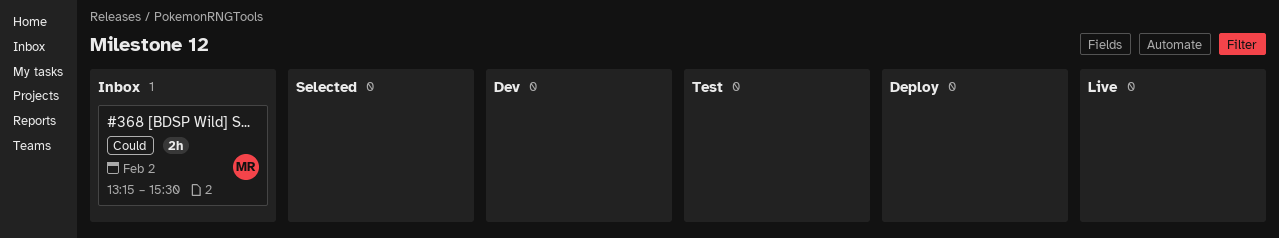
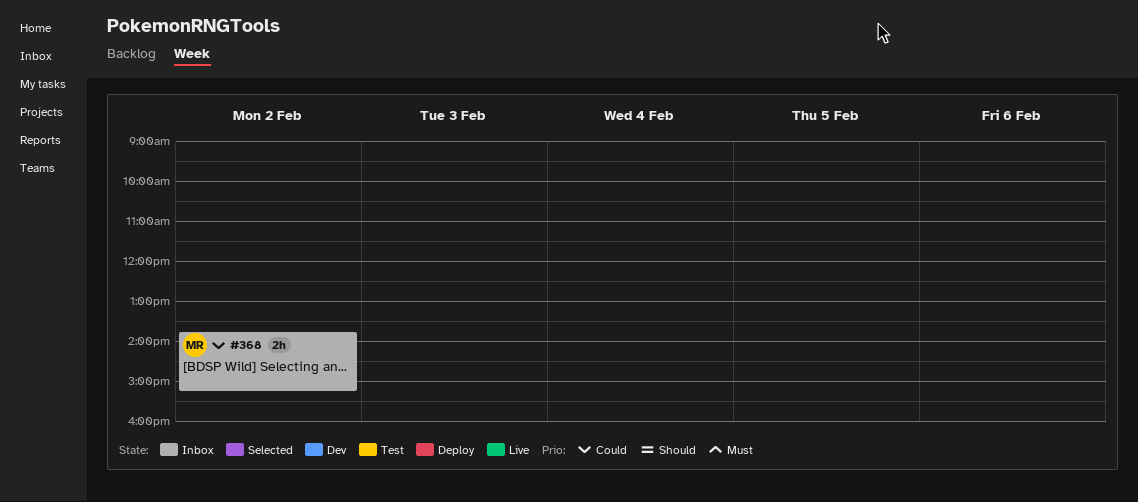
#368, begins: 13:15 -> 13:45
#368, ends: 15:30 -> 15:15

